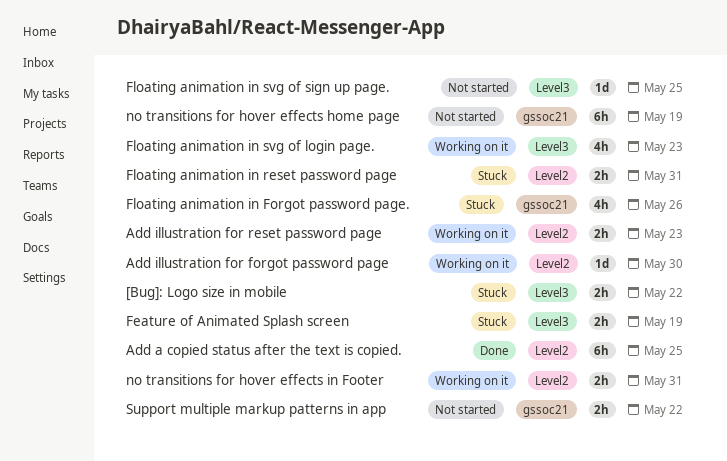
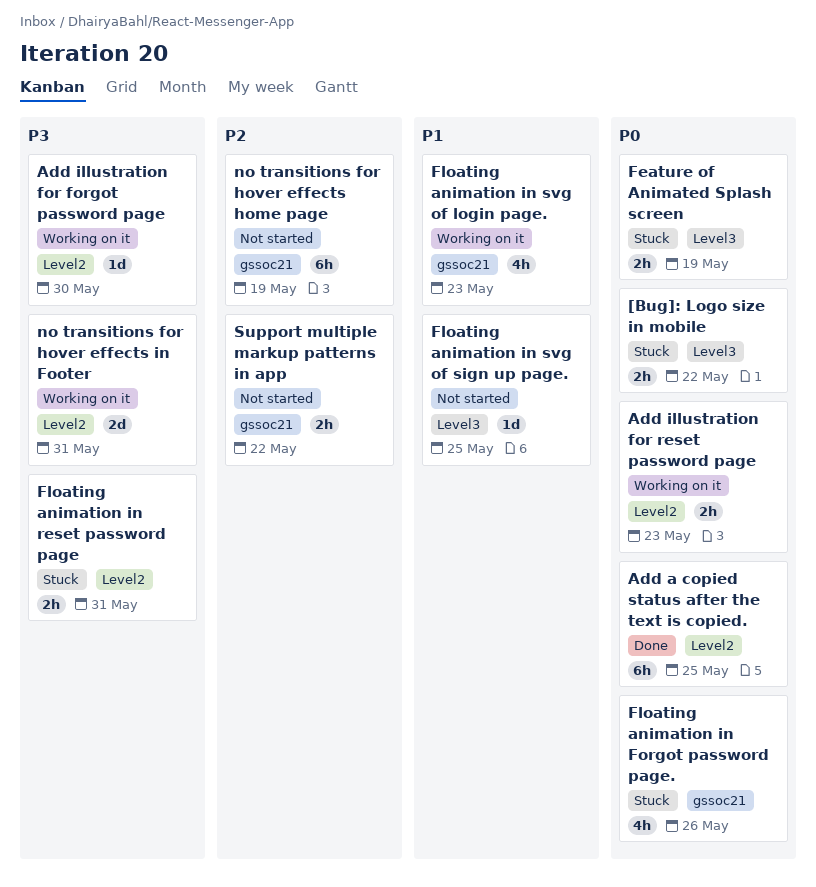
Floating animation in svg of login page., label: Level3 -> gssoc21
no transitions for hover effects in Footer, estimate: 2h -> 2d

